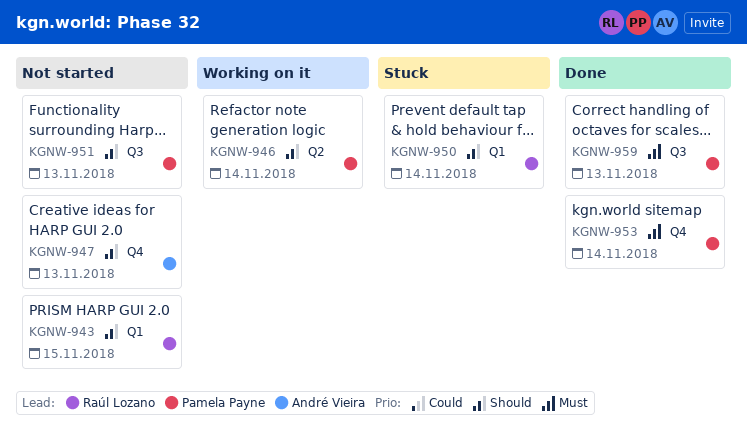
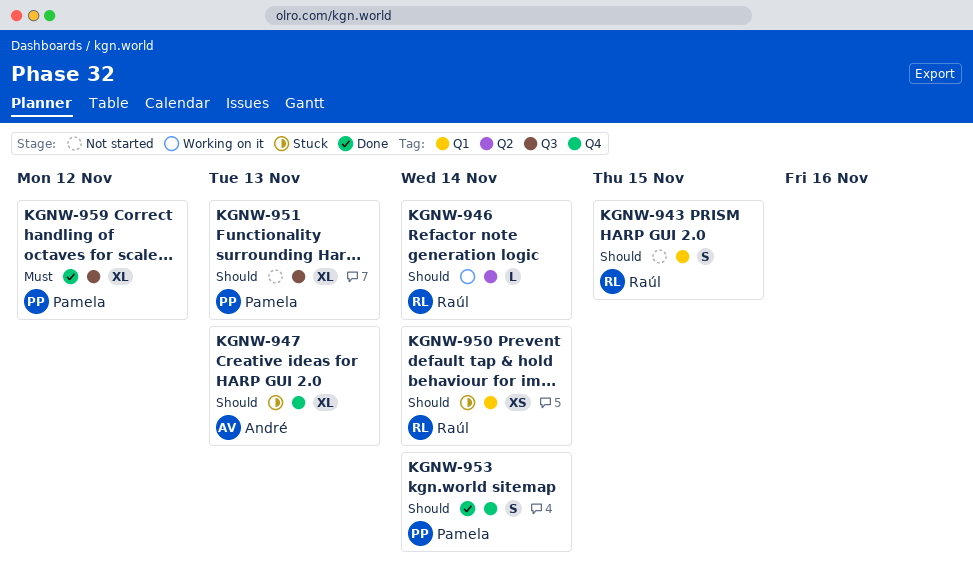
KGNW-946, owner: Pamela Payne -> Raúl Lozano
KGNW-947, status: Not started -> Stuck
KGNW-953, priority: Must -> Should
KGNW-959, due: Nov 13 -> Nov 12

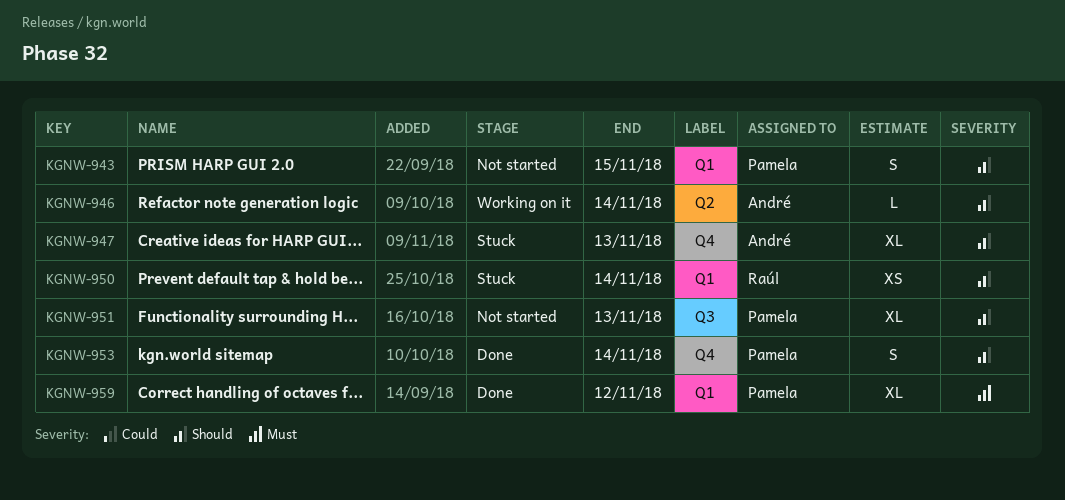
KGNW-943, owner: Raúl -> Pamela
KGNW-946, owner: Raúl -> André
KGNW-959, label: Q3 -> Q1

